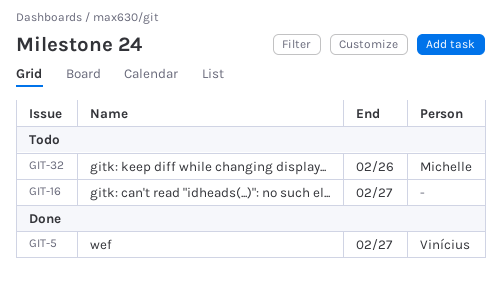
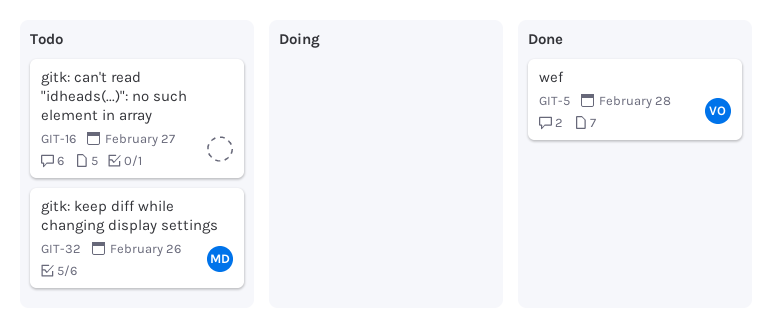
GIT-5, due: Feb 27 -> Feb 28

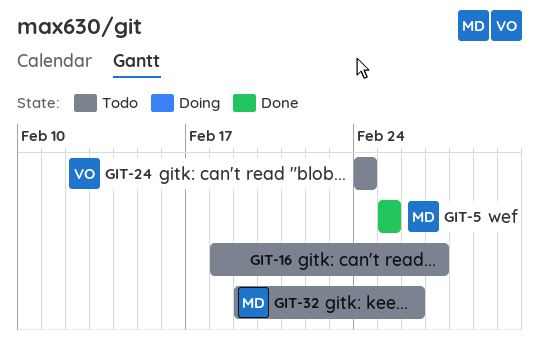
GIT-5, owner: VO -> MD
GIT-5, due: Feb 28 -> Feb 25
GIT-24: none -> present

